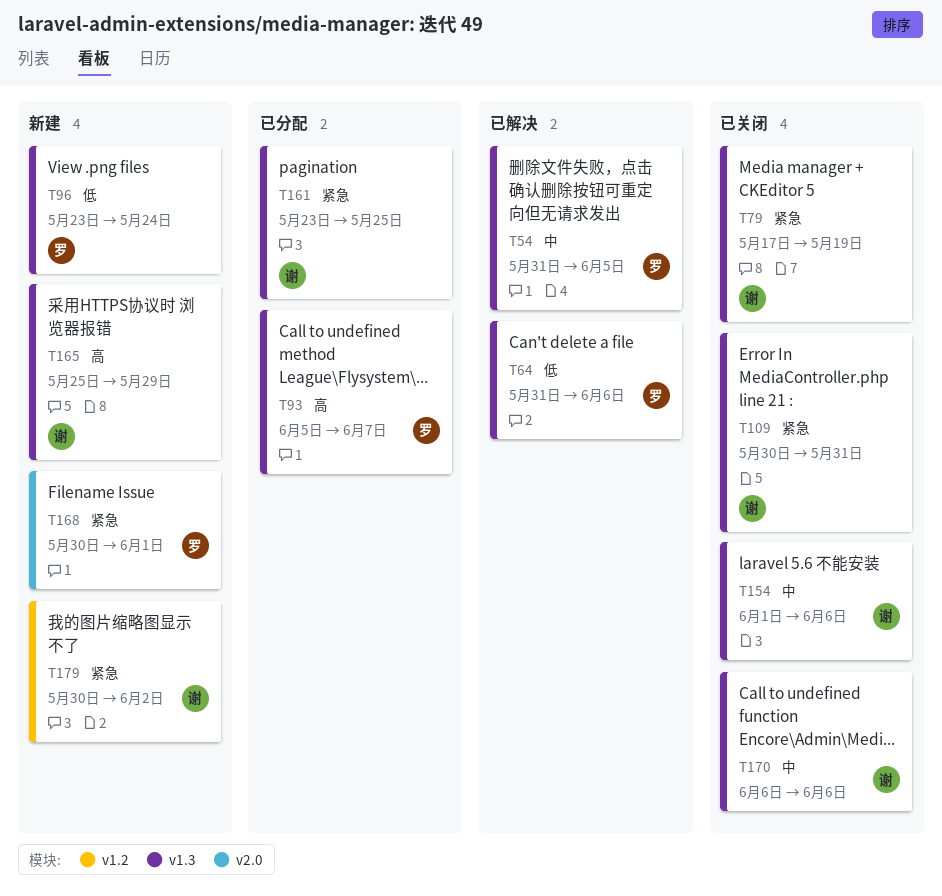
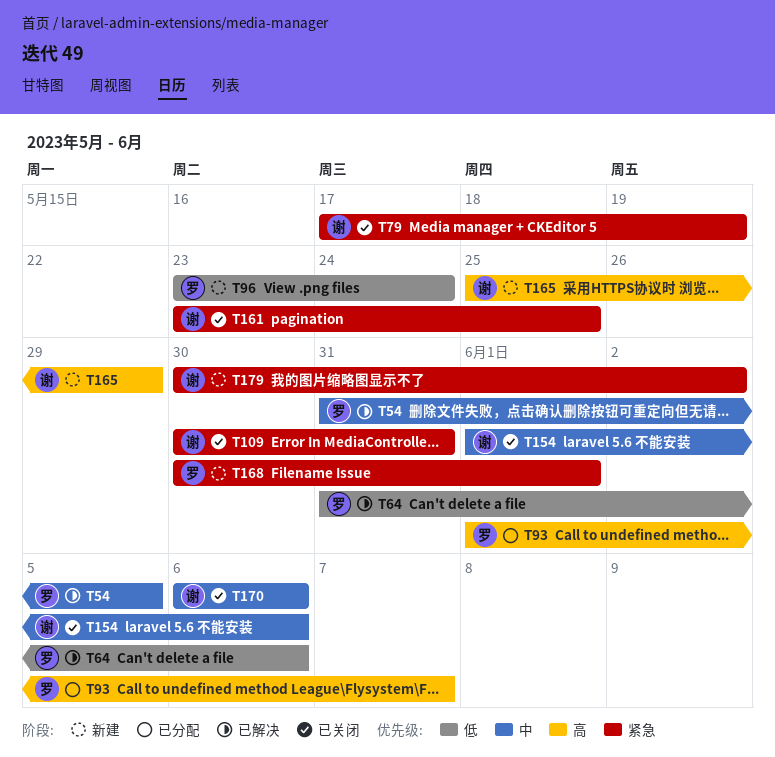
T93, start: Jun 5 -> Jun 1
T161, status: 已分配 -> 已关闭

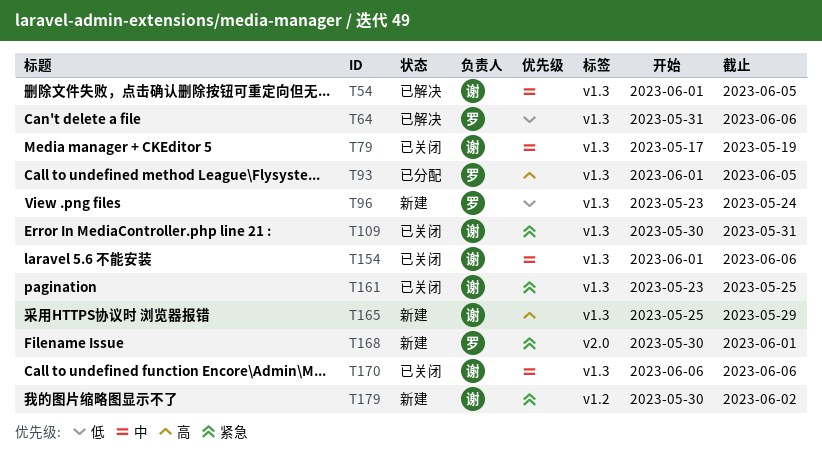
T54, owner: 罗 -> 谢
T54, start: May 31 -> Jun 1
T79, priority: 紧急 -> 中
T93, due: Jun 7 -> Jun 5

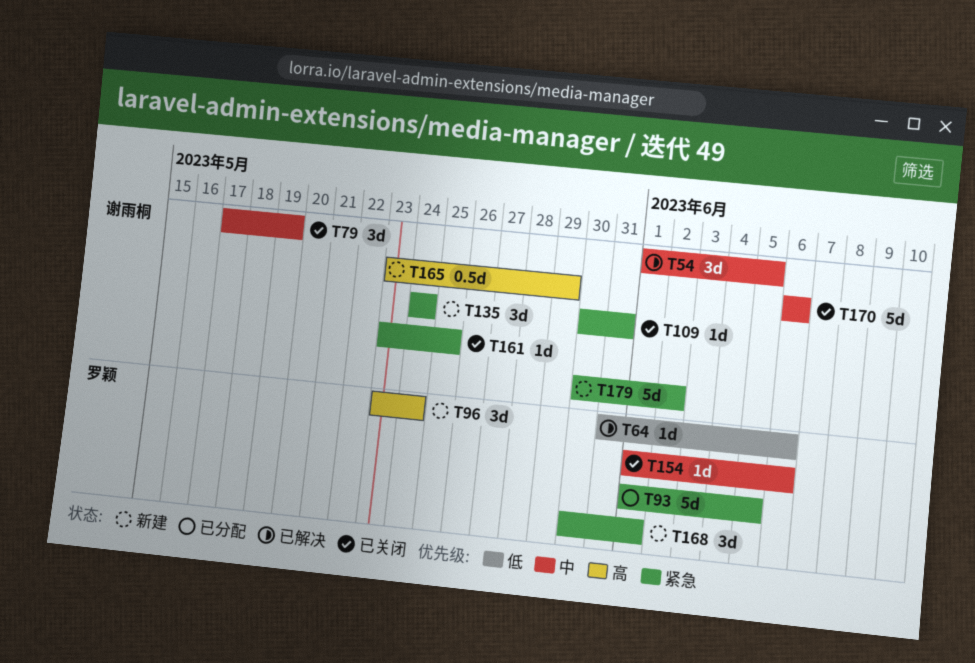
T93, priority: 高 -> 紧急
T96, priority: 低 -> 高
T135: none -> present
T154, owner: 谢雨桐 -> 罗颖
T165, start: May 25 -> May 23

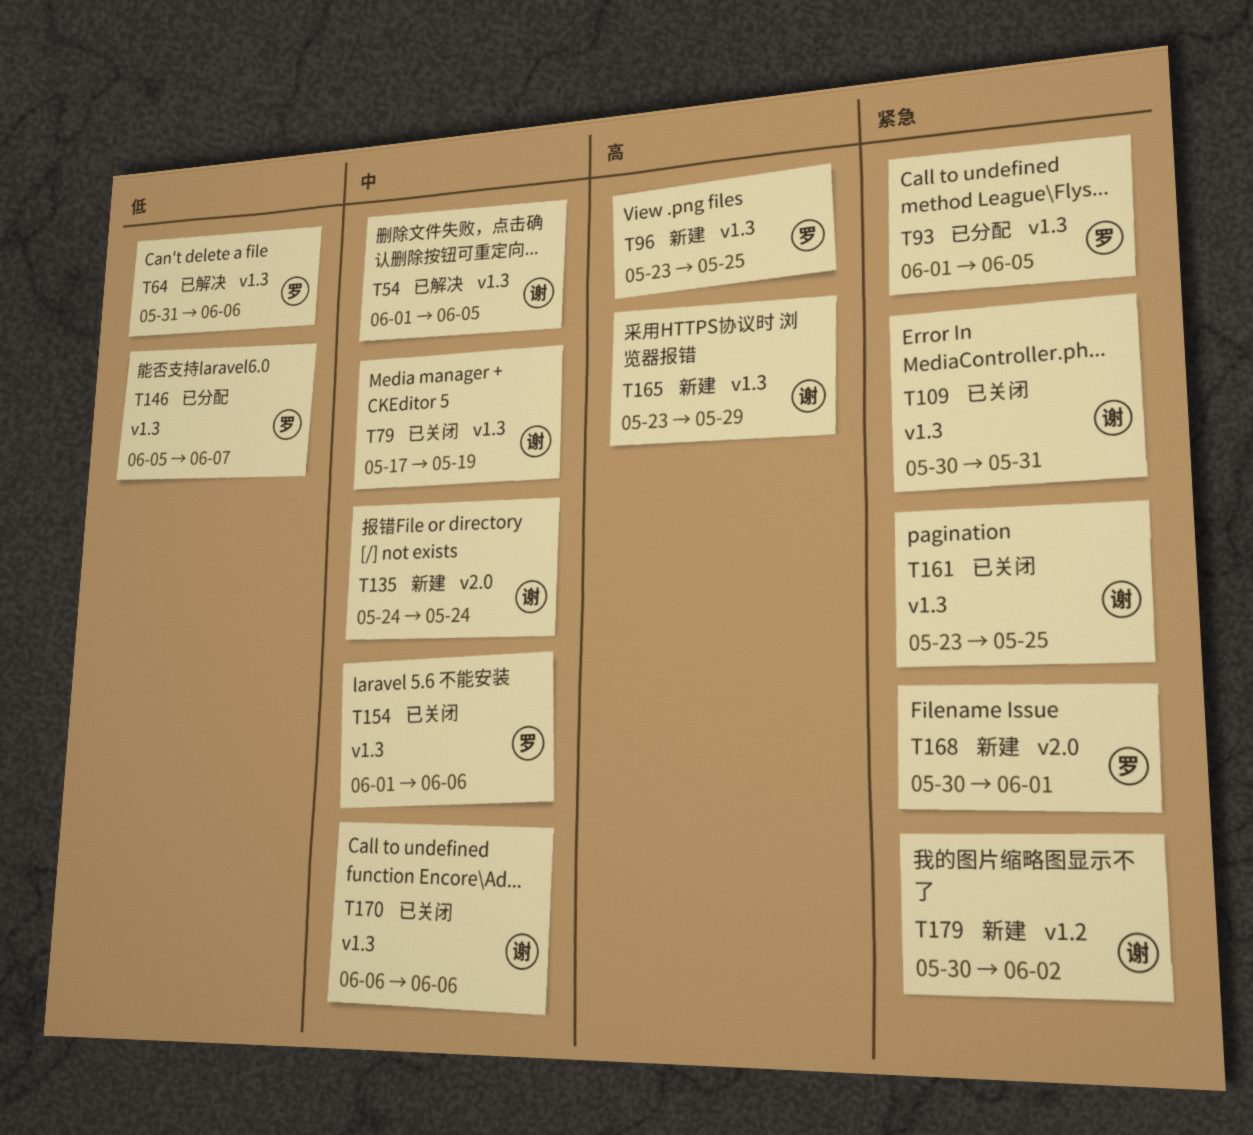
T96, due: May 24 -> May 25
T135, priority: 紧急 -> 中
T146: none -> present

